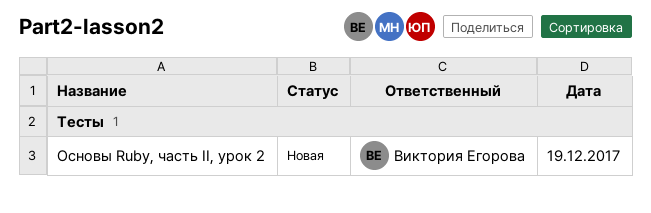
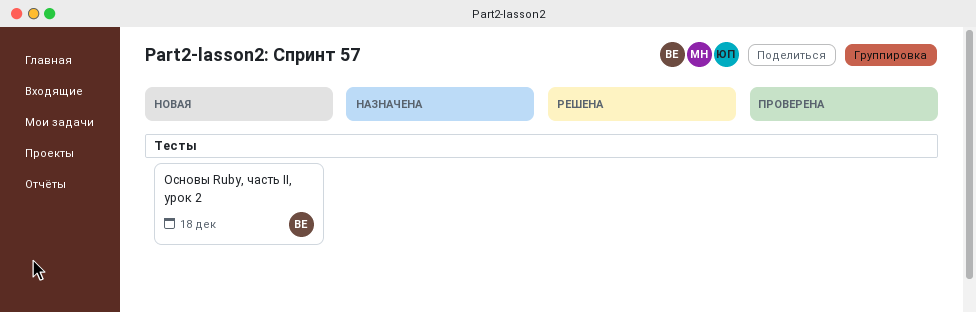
Основы Ruby, часть II, урок 2, day: Dec 19 -> Dec 18

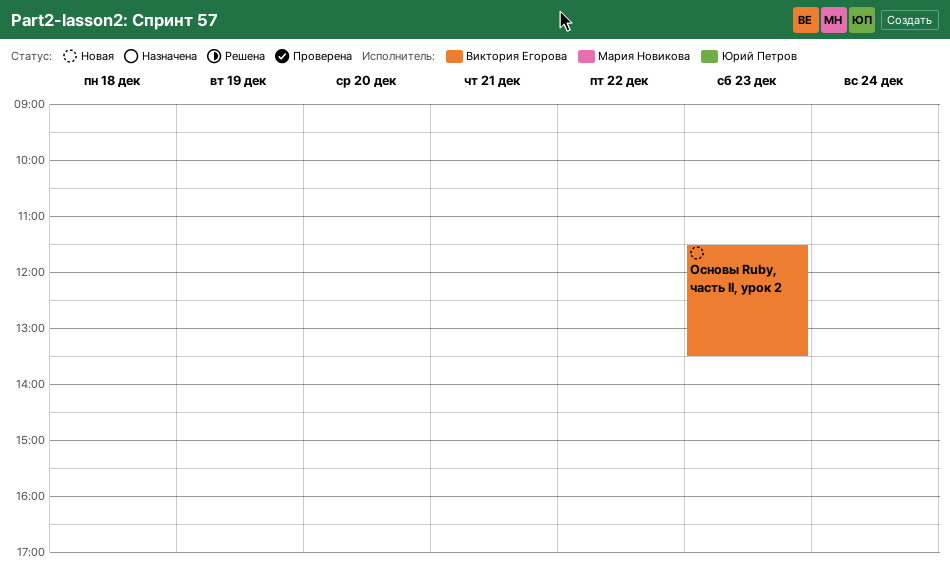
Основы Ruby, часть II, урок 2, day: Dec 18 -> Dec 23

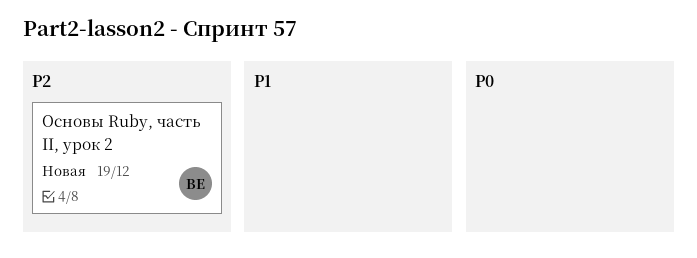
Основы Ruby, часть II, урок 2, day: Dec 23 -> Dec 19

